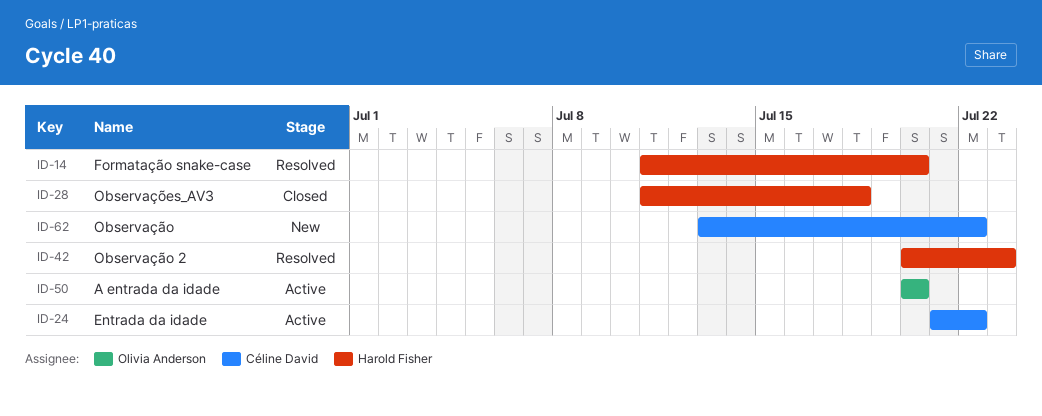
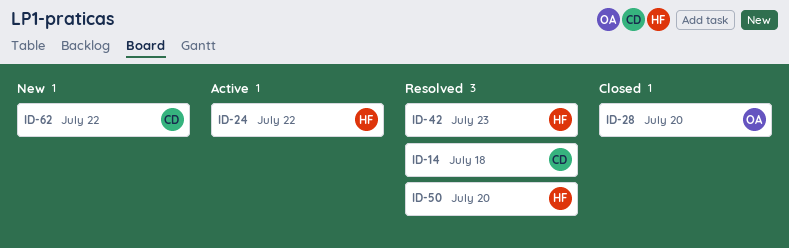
ID-14, owner: Harold Fisher -> Céline David
ID-14, due: Jul 20 -> Jul 18
ID-24, owner: Céline David -> Harold Fisher
ID-28, owner: Harold Fisher -> Olivia Anderson
ID-28, due: Jul 18 -> Jul 20
ID-50, status: Active -> Resolved
ID-50, owner: Olivia Anderson -> Harold Fisher

